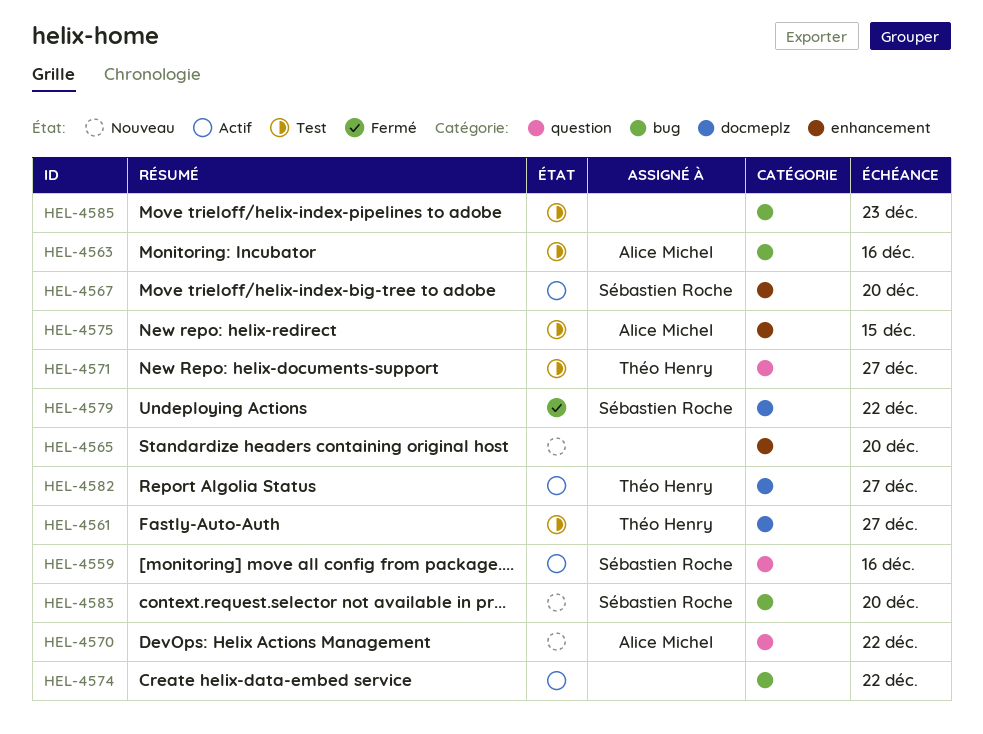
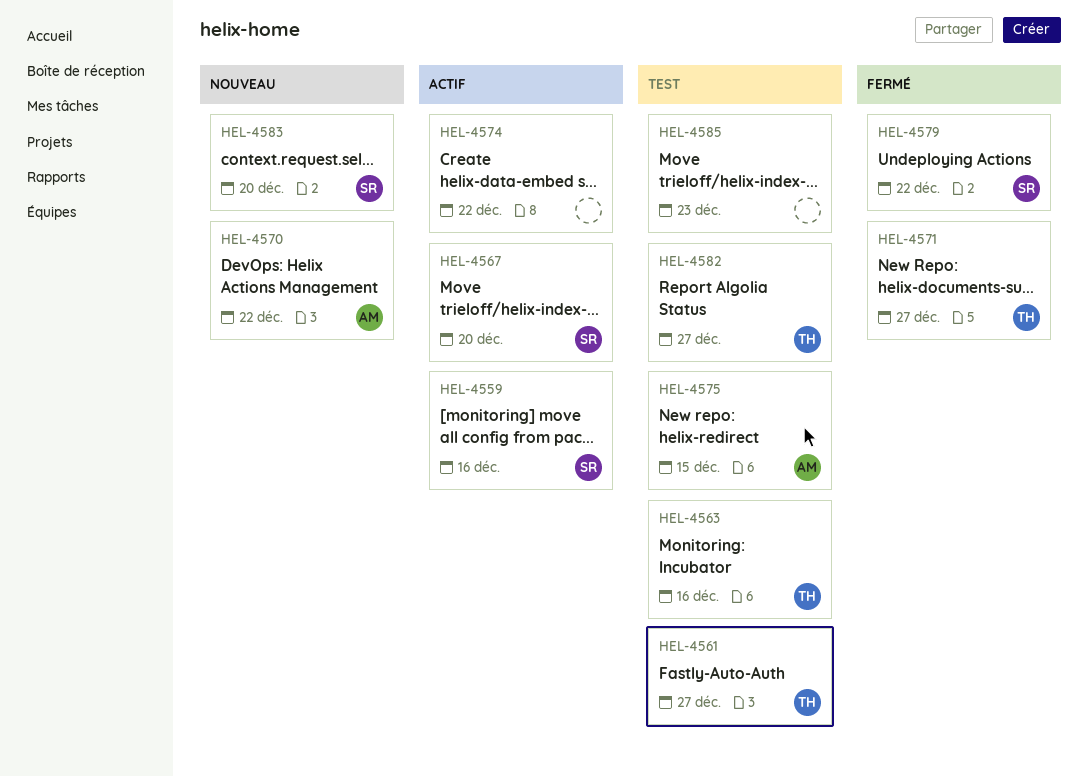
HEL-4563, owner: Alice Michel -> Théo Henry
HEL-4565: present -> none
HEL-4571, status: Test -> Fermé
HEL-4582, status: Actif -> Test

